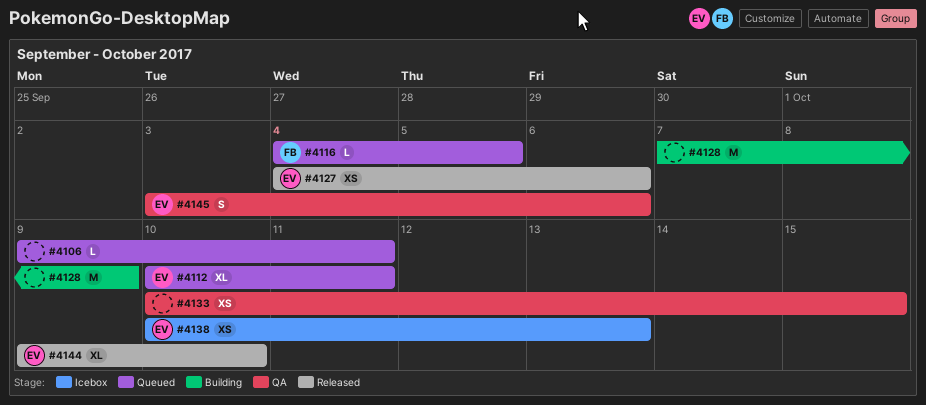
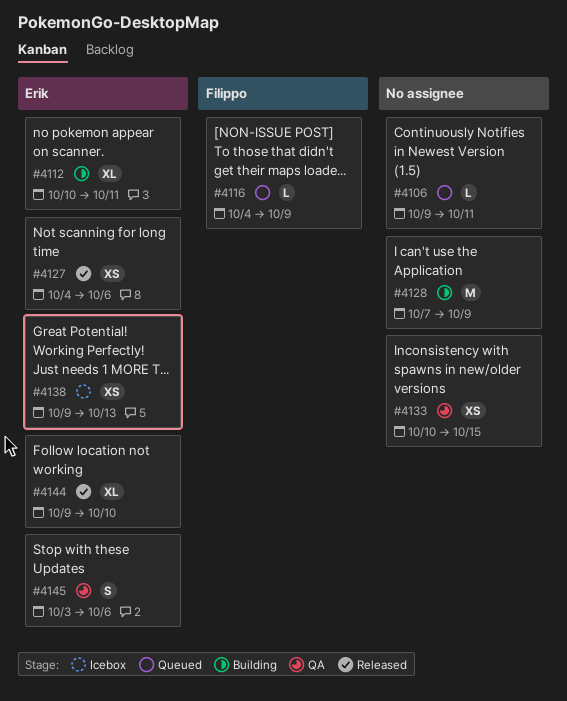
#4112, status: Queued -> Building
#4116, due: Oct 5 -> Oct 9
#4138, start: Oct 10 -> Oct 9

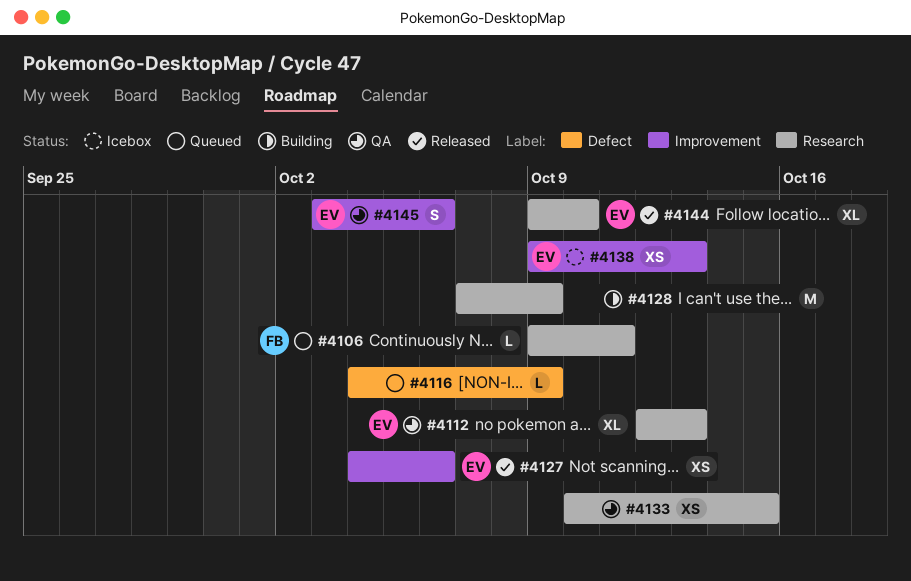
#4106, owner: none -> Filippo
#4112, status: Building -> QA
#4112, start: Oct 10 -> Oct 12
#4112, due: Oct 11 -> Oct 13
#4116, owner: Filippo -> none

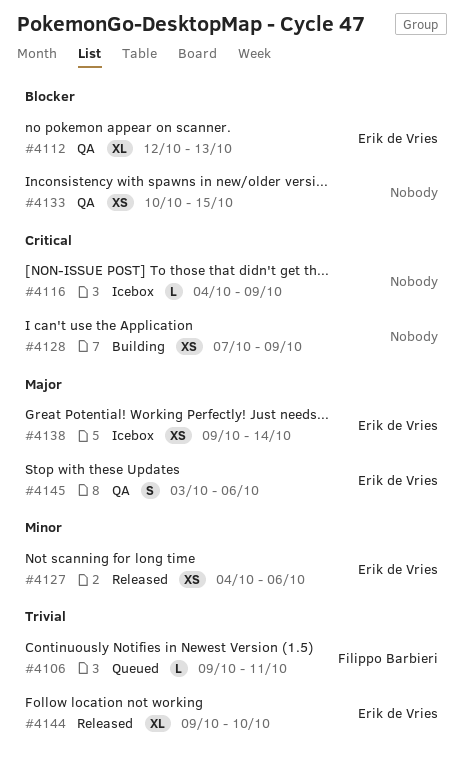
#4116, status: Queued -> Icebox
#4128, estimate: M -> XS
#4138, due: Oct 13 -> Oct 14

